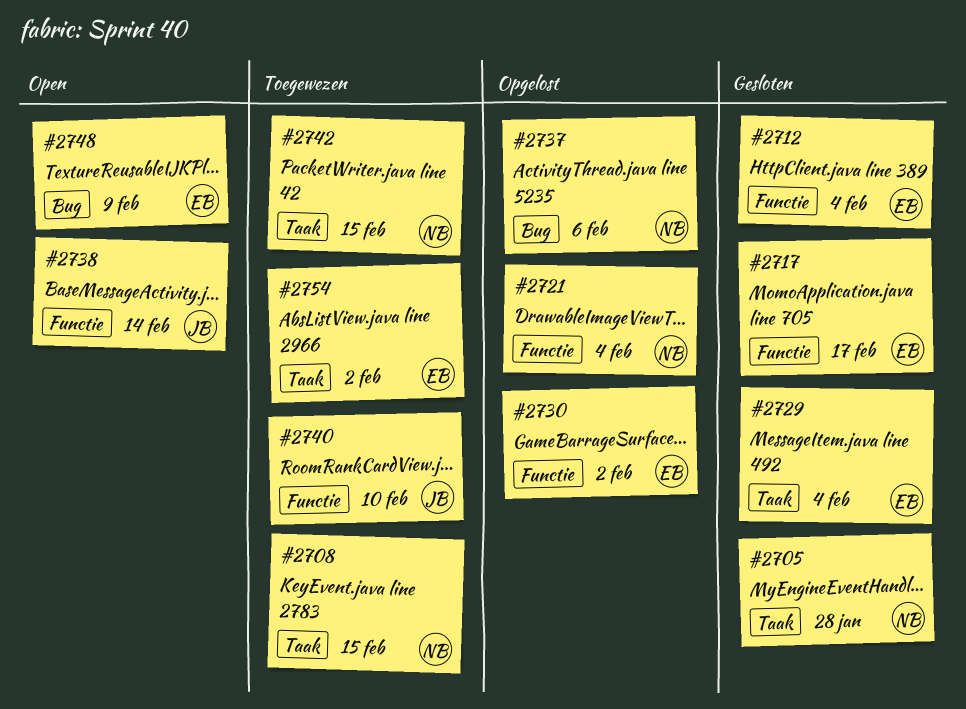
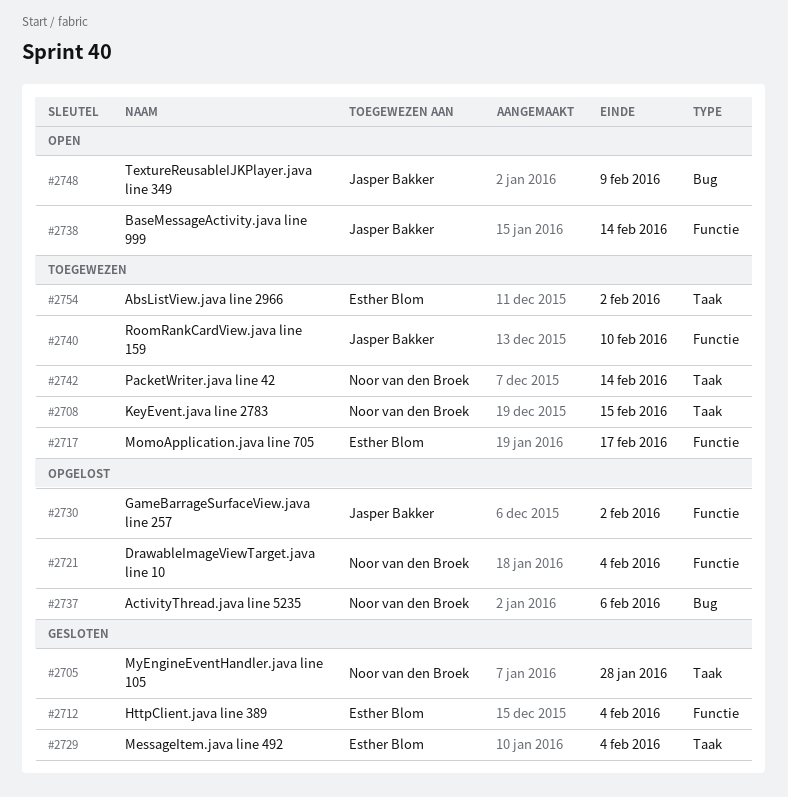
#2717, status: Gesloten -> Toegewezen
#2730, owner: Esther Blom -> Jasper Bakker
#2742, due: Feb 15 -> Feb 14
#2748, owner: Esther Blom -> Jasper Bakker

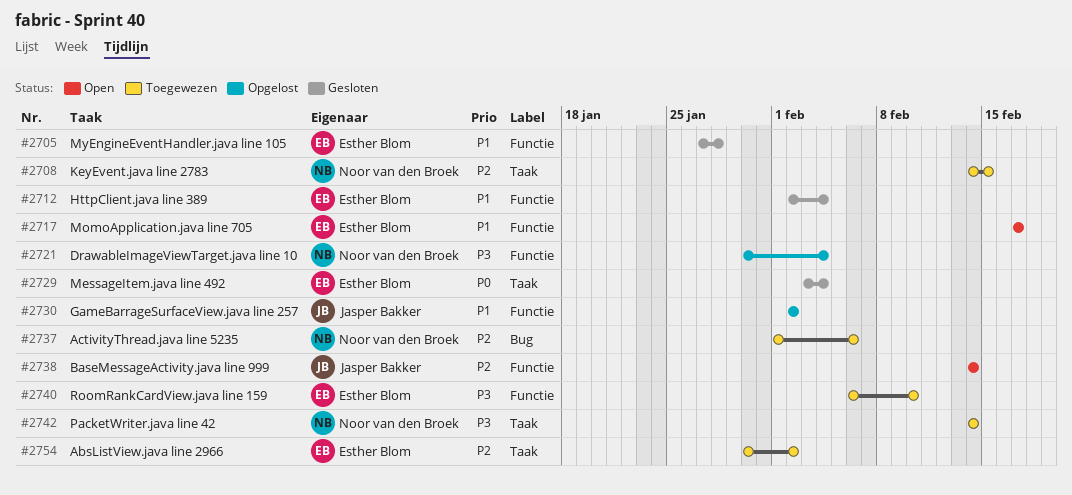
#2705, owner: Noor van den Broek -> Esther Blom
#2705, label: Taak -> Functie
#2717, status: Toegewezen -> Open
#2737, status: Opgelost -> Toegewezen
#2740, owner: Jasper Bakker -> Esther Blom
#2748: present -> none

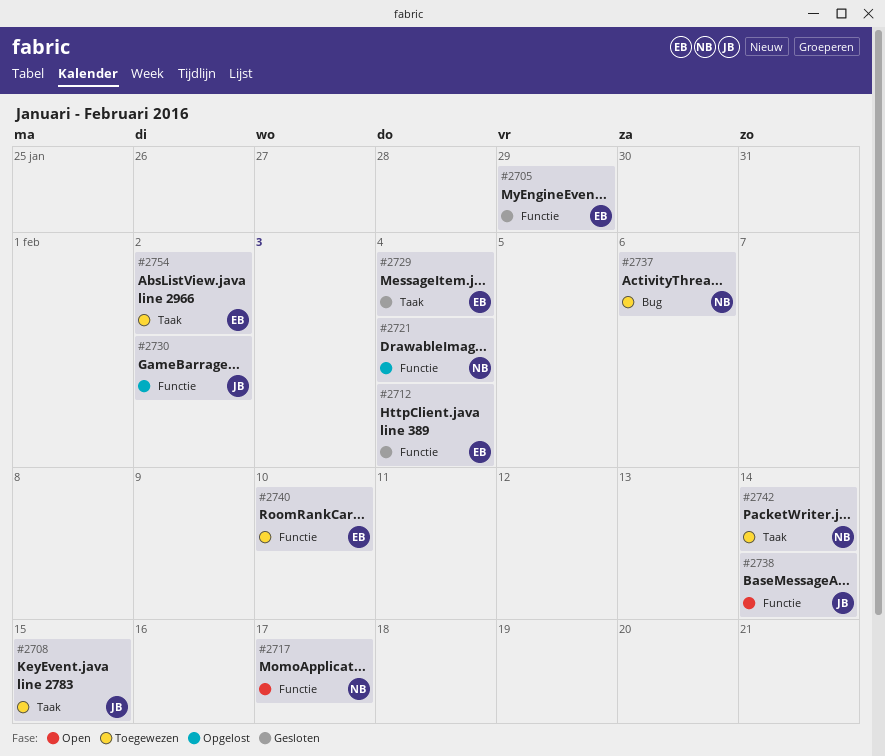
#2705, due: Jan 28 -> Jan 29
#2708, owner: Noor van den Broek -> Jasper Bakker
#2717, owner: Esther Blom -> Noor van den Broek

